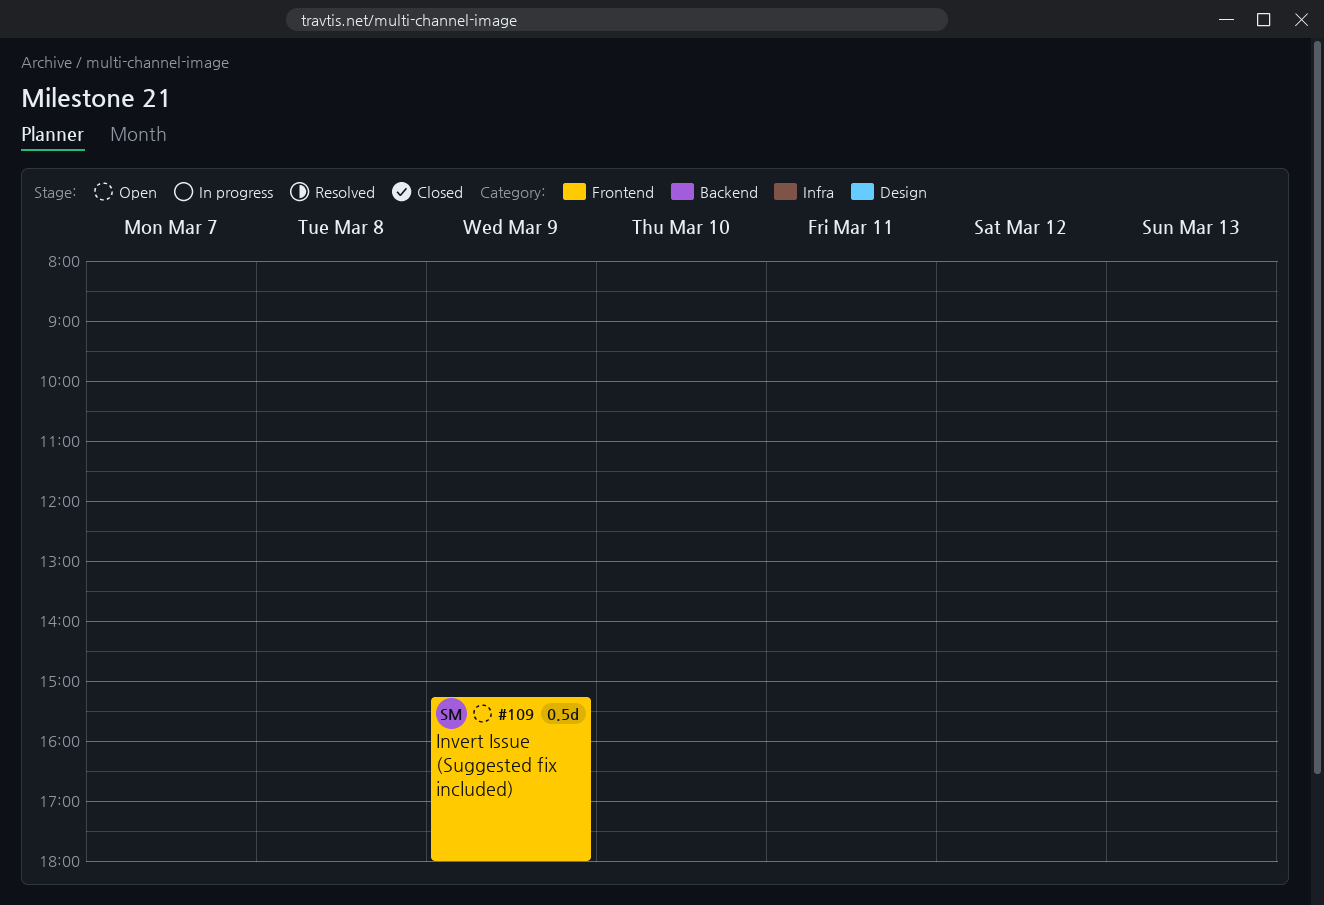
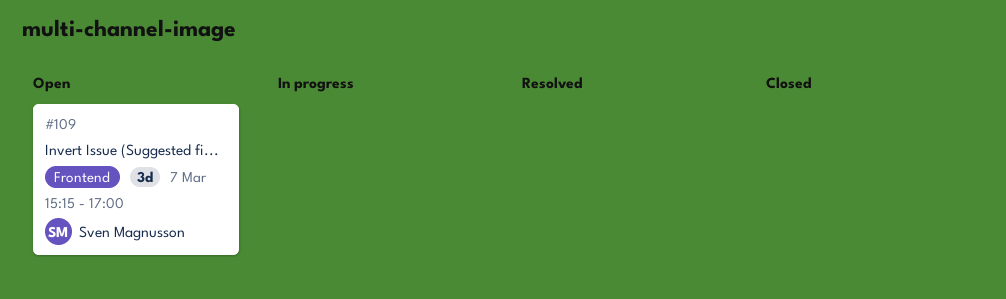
#109, estimate: 0.5d -> 3d
#109, day: Mar 9 -> Mar 7
#109, ends: 18:00 -> 17:00

